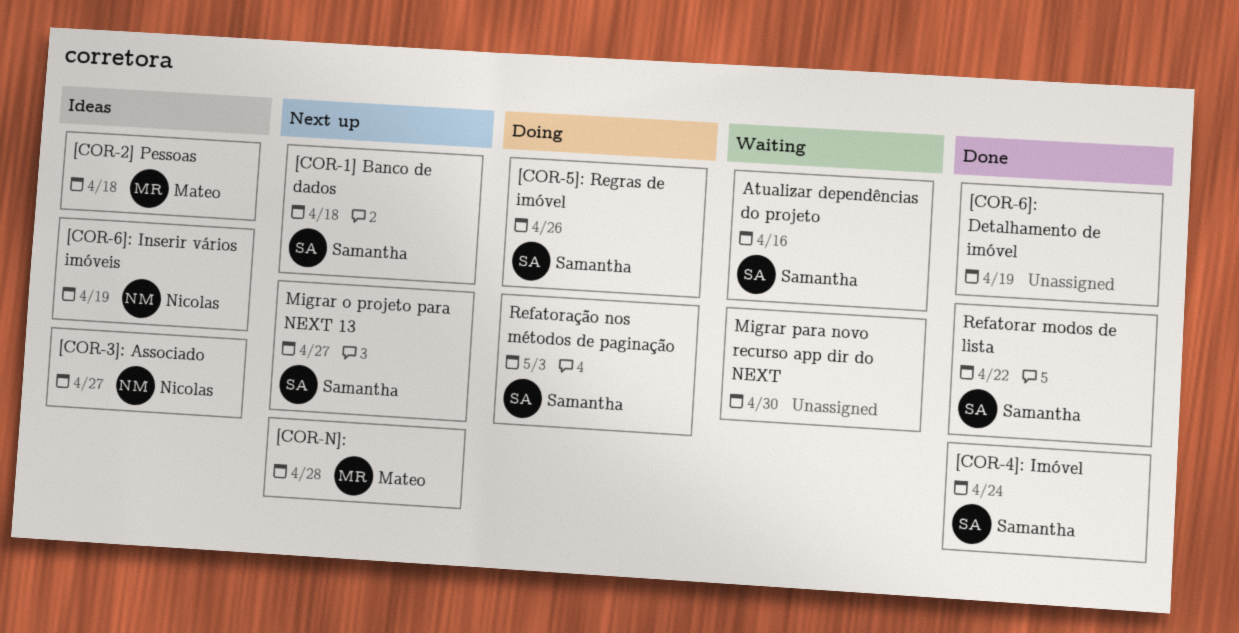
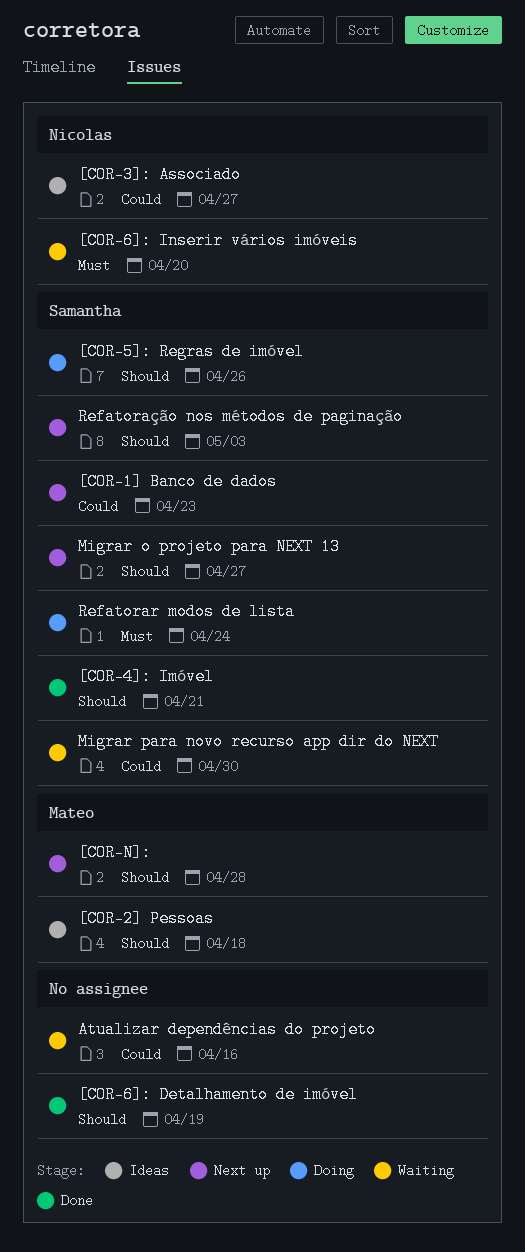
[COR-1] Banco de dados, due: Apr 18 -> Apr 23
[COR-4]: Imóvel, due: Apr 24 -> Apr 21
[COR-6]: Inserir vários imóveis, status: Ideas -> Waiting
[COR-6]: Inserir vários imóveis, due: Apr 19 -> Apr 20
Atualizar dependências do projeto, owner: Samantha -> none
Migrar para novo recurso app dir do NEXT, owner: none -> Samantha
Refatorar modos de lista, status: Done -> Doing
Refatorar modos de lista, due: Apr 22 -> Apr 24
Refatoração nos métodos de paginação, status: Doing -> Next up

